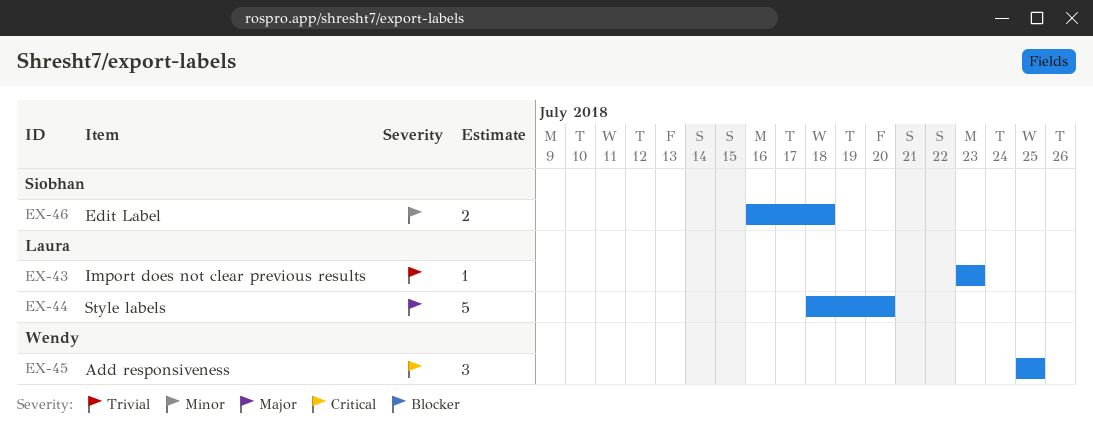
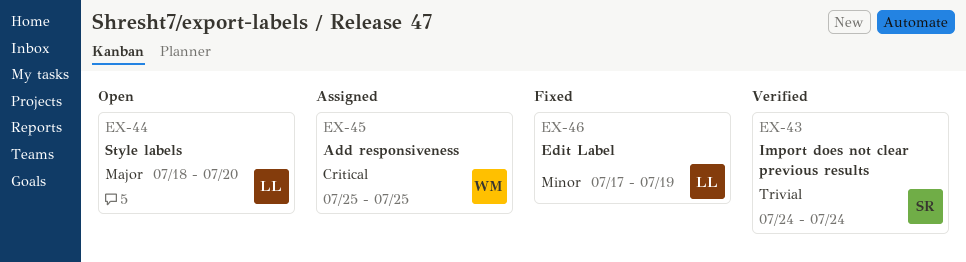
EX-43, owner: Laura -> Siobhan
EX-43, start: Jul 23 -> Jul 24
EX-43, due: Jul 23 -> Jul 24
EX-46, owner: Siobhan -> Laura
EX-46, start: Jul 16 -> Jul 17
EX-46, due: Jul 18 -> Jul 19

